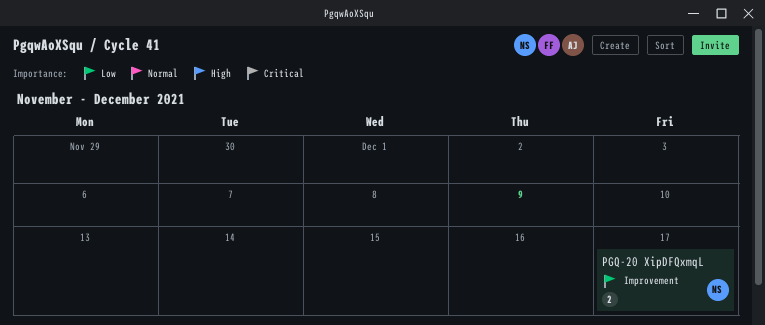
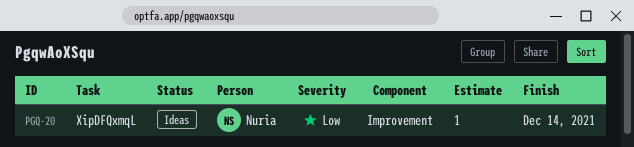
PGQ-20, estimate: 2 -> 1
PGQ-20, due: Dec 17 -> Dec 14

